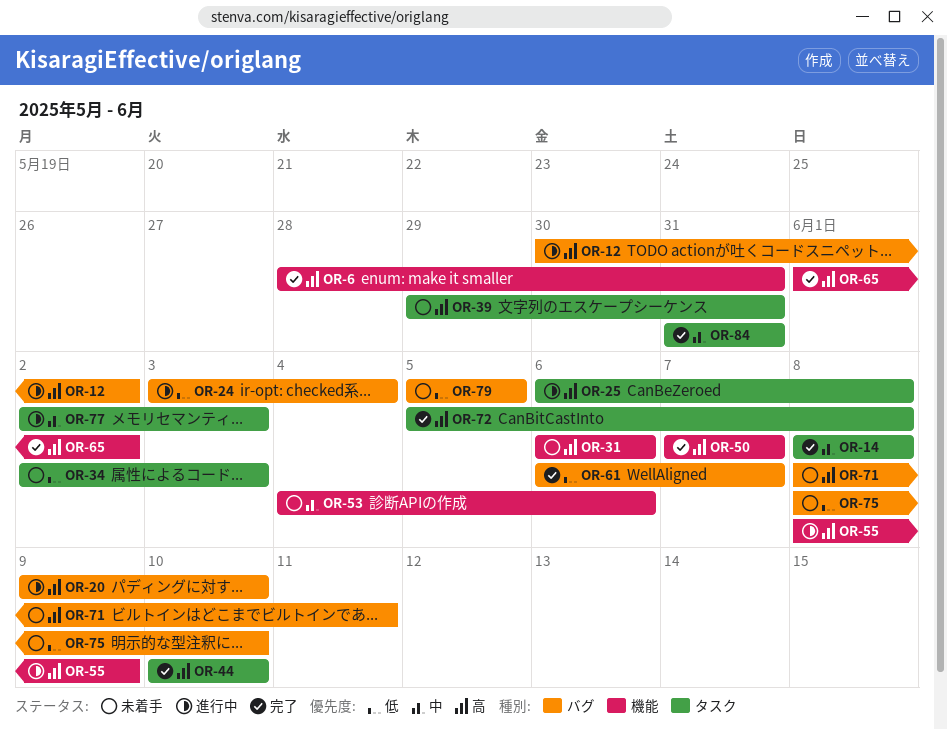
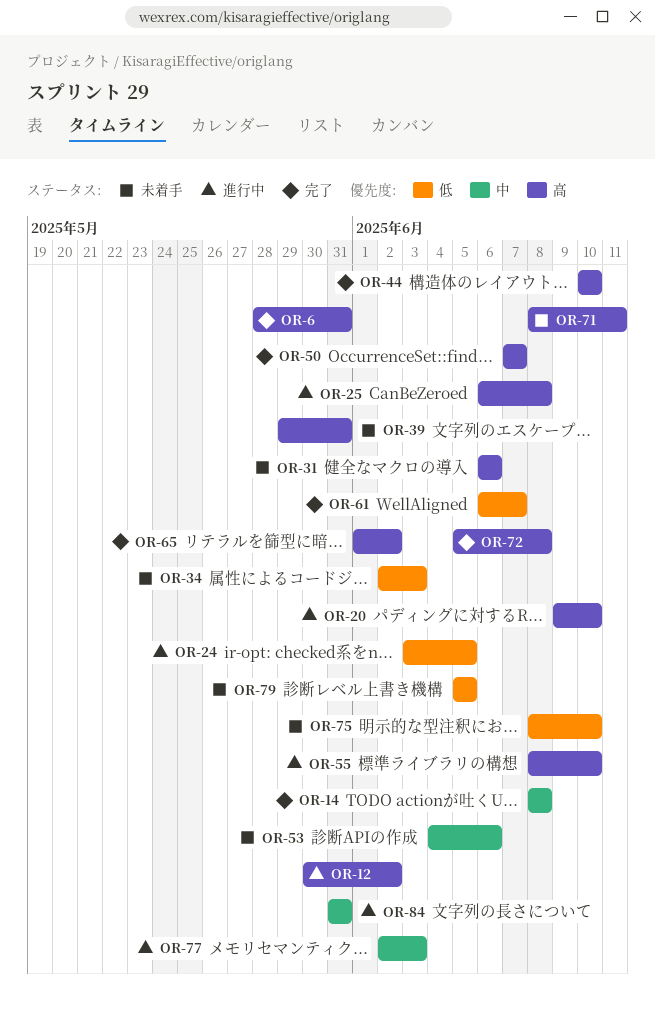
OR-24, due: Jun 4 -> Jun 5
OR-55, due: Jun 9 -> Jun 10
OR-84, status: 完了 -> 進行中

